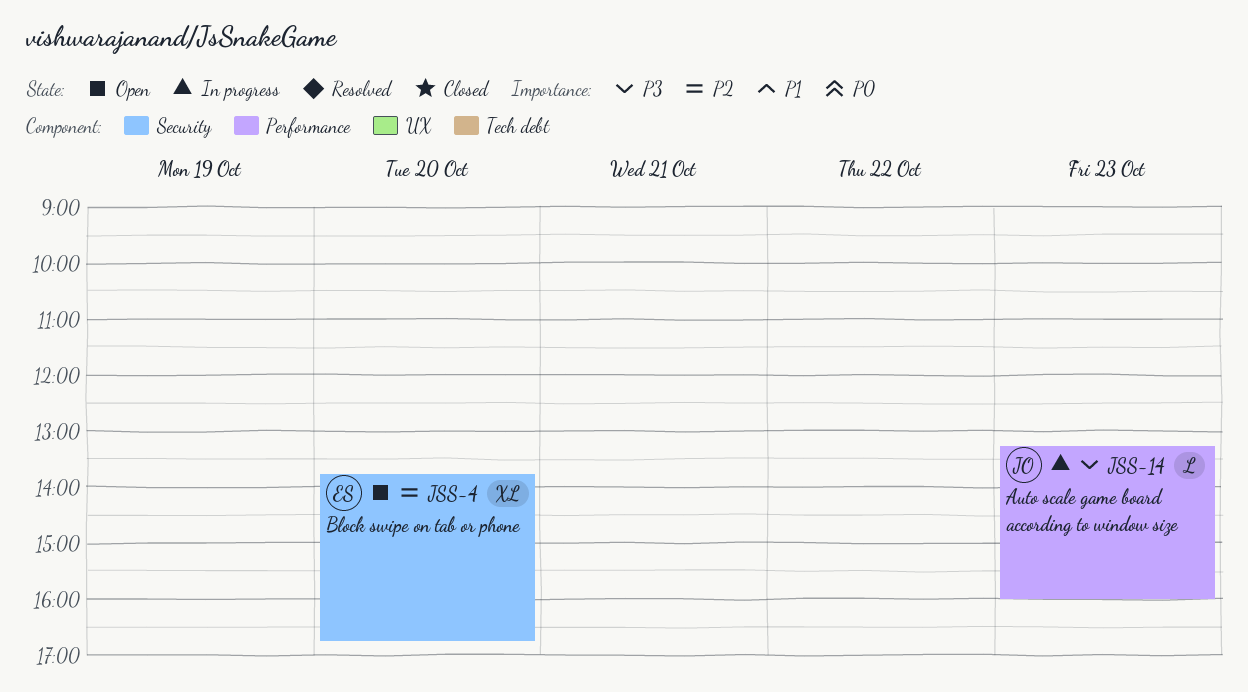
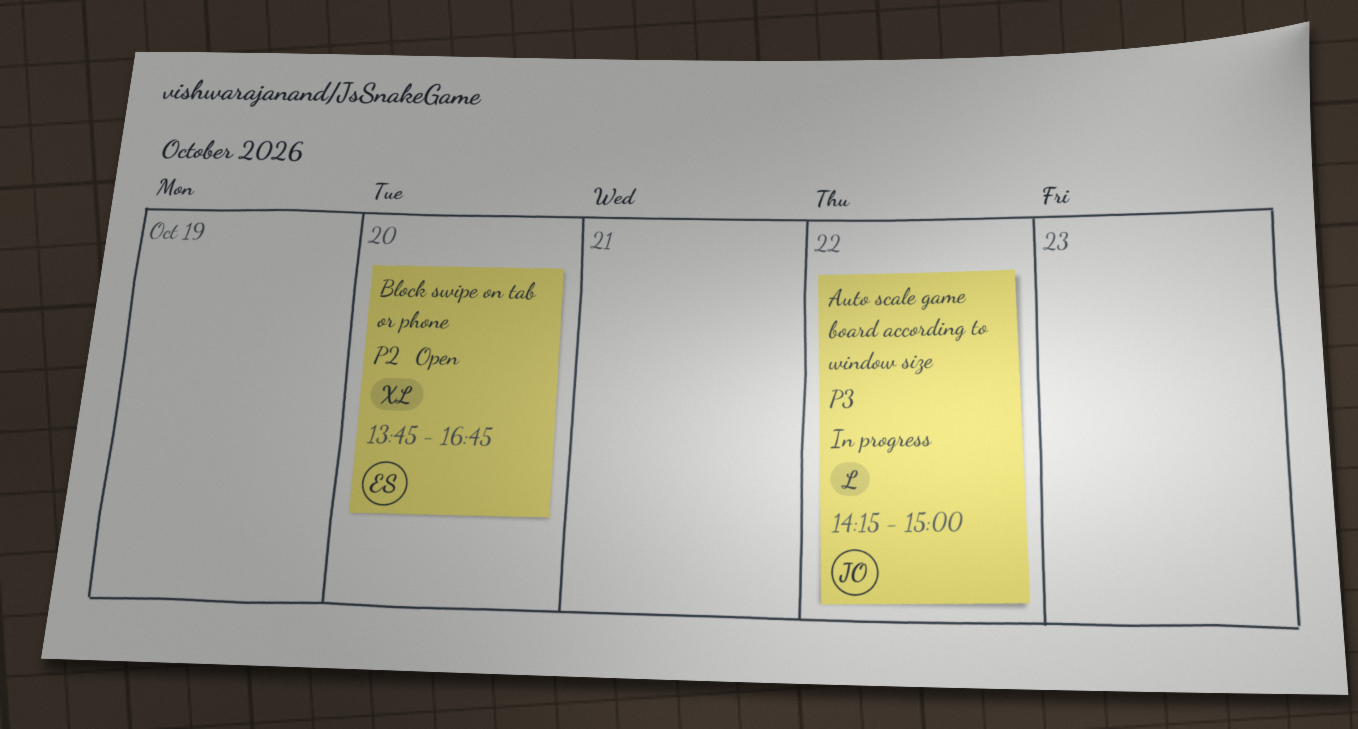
Auto scale game board according to window size, day: Oct 23 -> Oct 22
Auto scale game board according to window size, begins: 13:15 -> 14:15
Auto scale game board according to window size, ends: 16:00 -> 15:00

